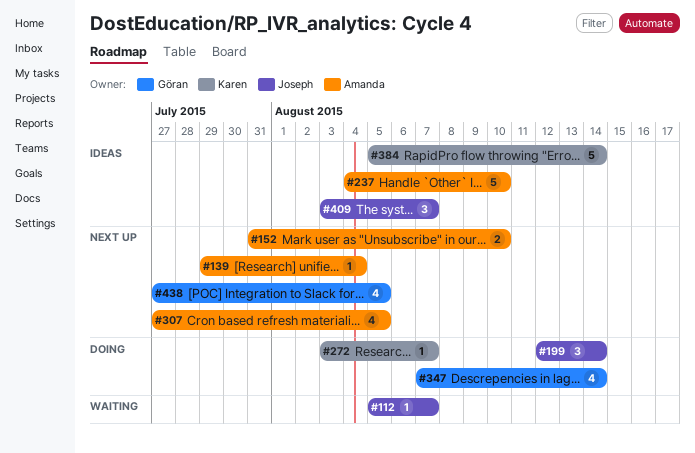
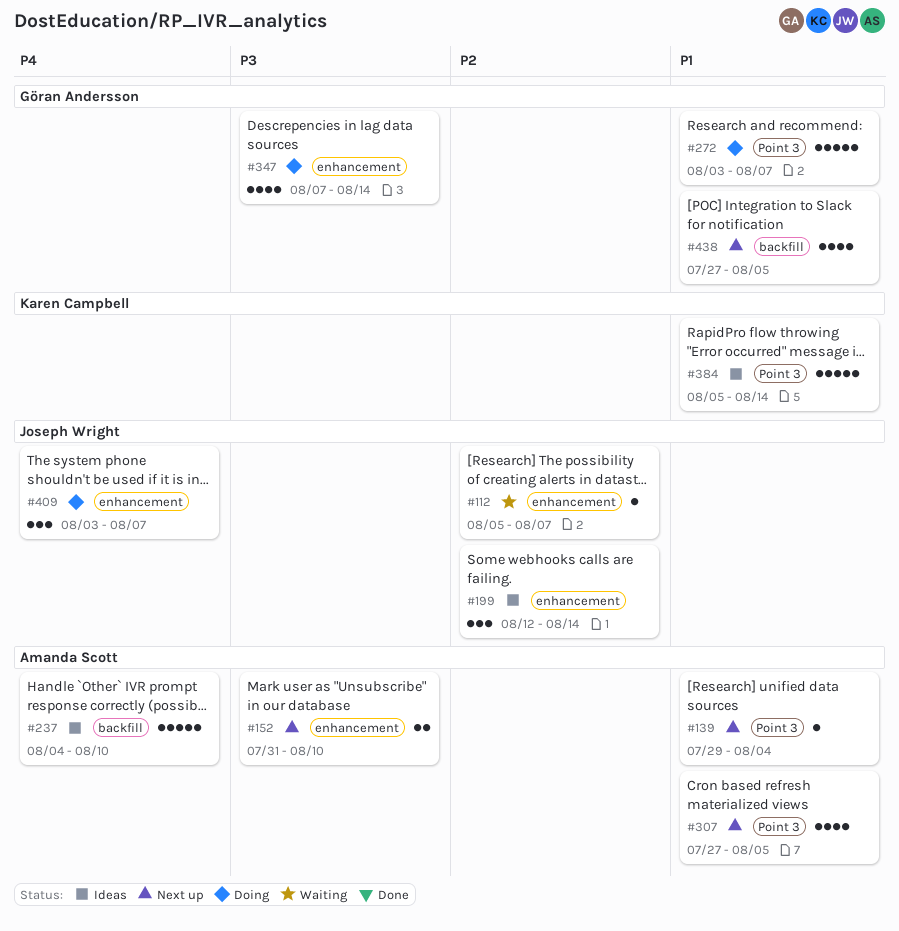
#199, status: Doing -> Ideas
#272, owner: Karen Campbell -> Göran Andersson
#272, estimate: 1 -> 5
#409, status: Ideas -> Doing

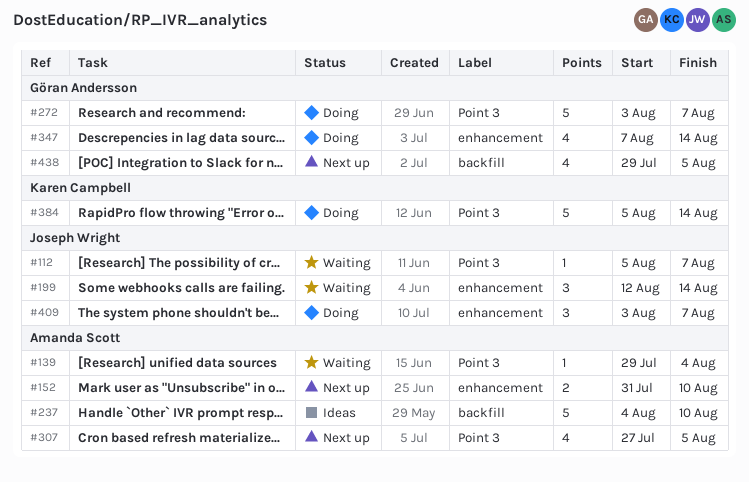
#112, label: enhancement -> Point 3
#139, status: Next up -> Waiting
#199, status: Ideas -> Waiting
#384, status: Ideas -> Doing
#438, start: Jul 27 -> Jul 29

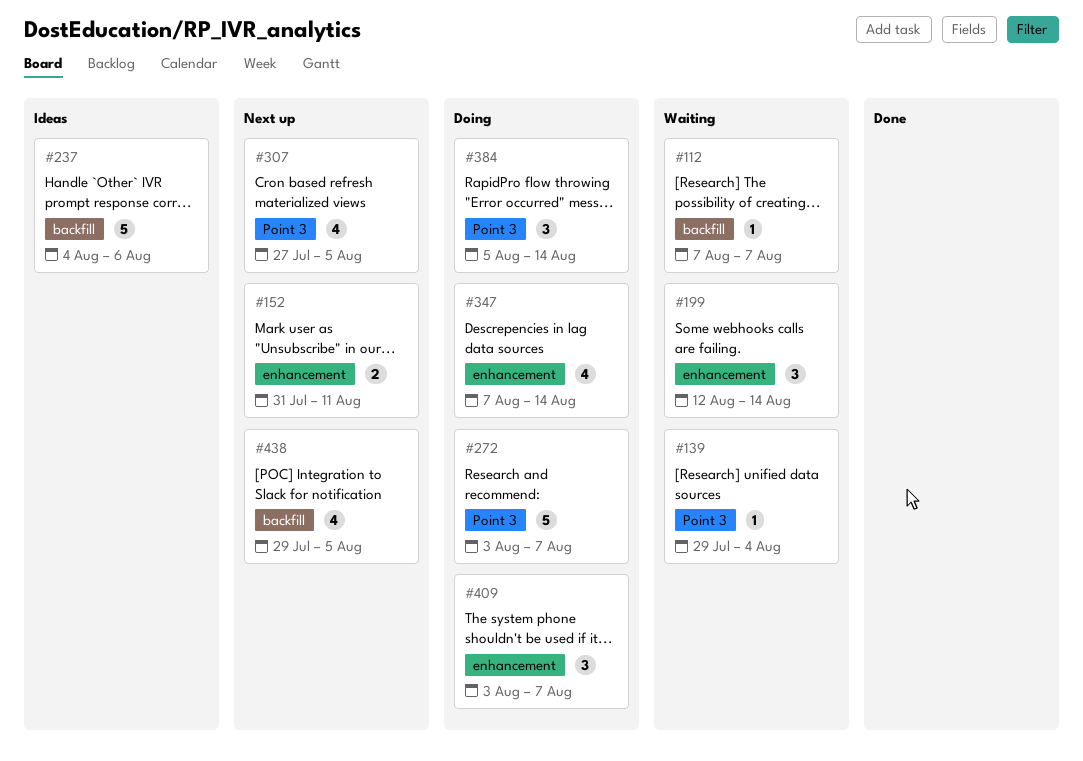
#112, label: Point 3 -> backfill
#112, start: Aug 5 -> Aug 7
#152, due: Aug 10 -> Aug 11
#237, due: Aug 10 -> Aug 6
#384, estimate: 5 -> 3

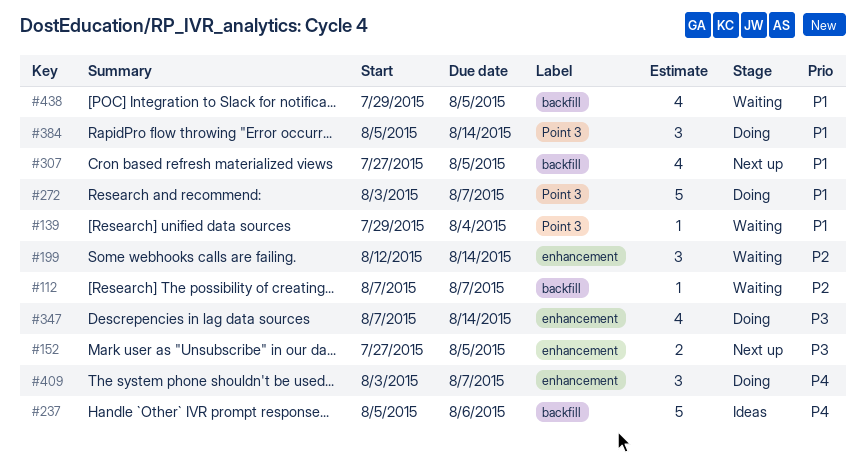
#152, start: Jul 31 -> Jul 27
#152, due: Aug 11 -> Aug 5
#237, start: Aug 4 -> Aug 5
#307, label: Point 3 -> backfill
#438, status: Next up -> Waiting

